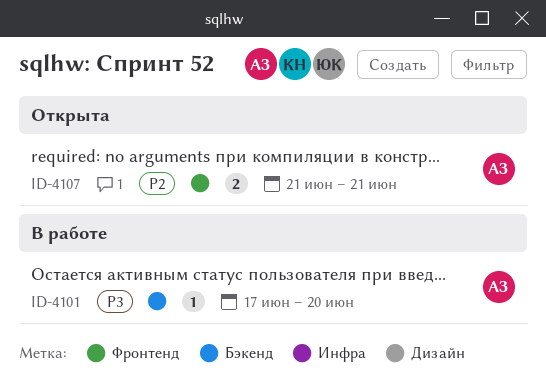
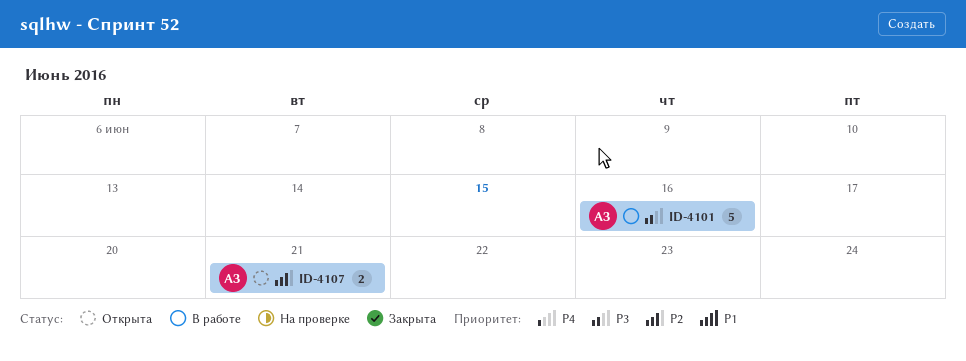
ID-4101, estimate: 1 -> 5
ID-4101, start: Jun 17 -> Jun 16
ID-4101, due: Jun 20 -> Jun 16

